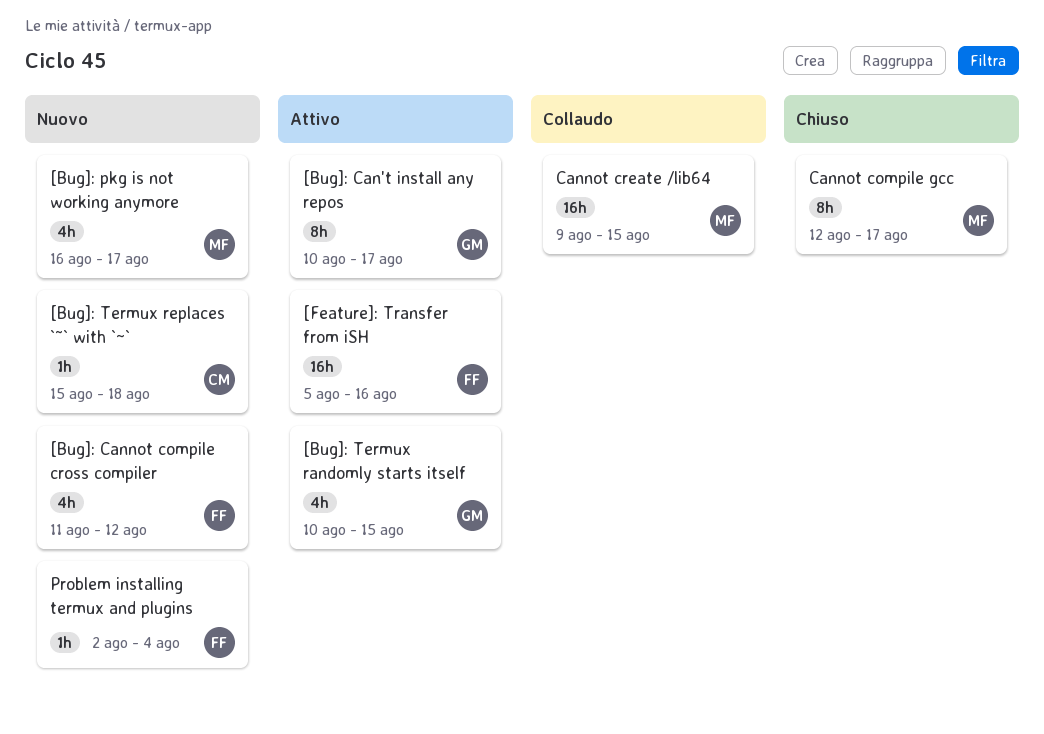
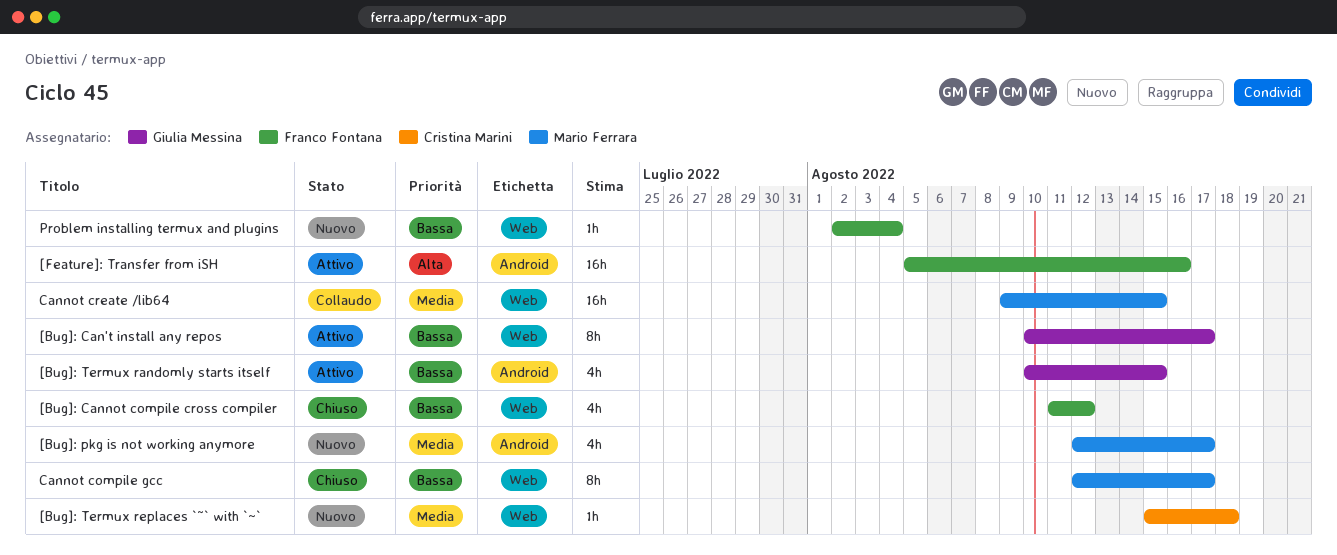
[Bug]: Cannot compile cross compiler, status: Nuovo -> Chiuso
[Bug]: pkg is not working anymore, start: Aug 16 -> Aug 12

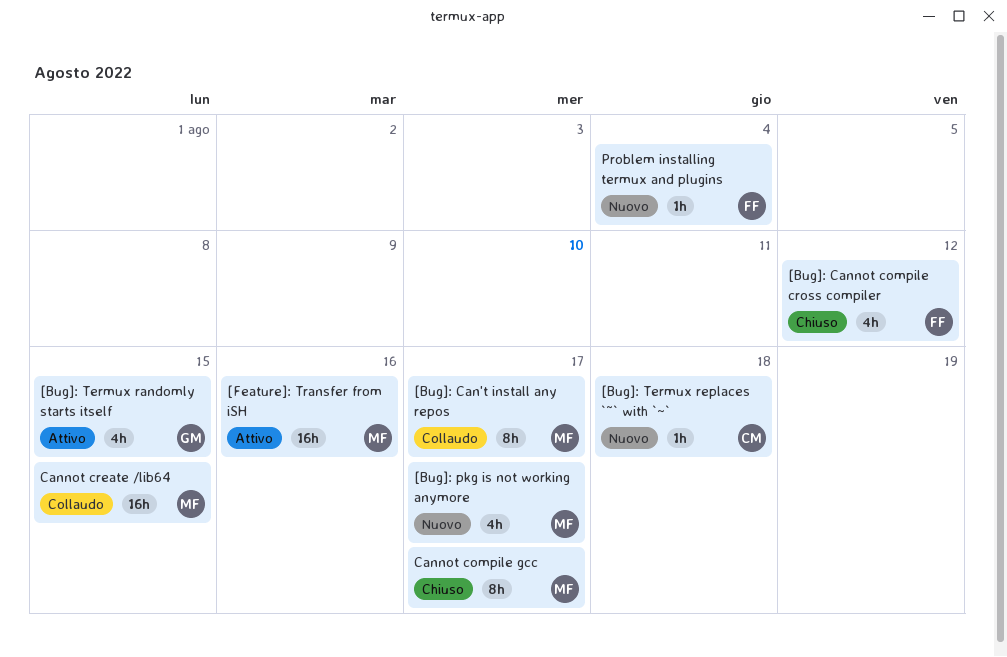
[Bug]: Can't install any repos, status: Attivo -> Collaudo
[Bug]: Can't install any repos, owner: Giulia Messina -> Mario Ferrara
[Feature]: Transfer from iSH, owner: Franco Fontana -> Mario Ferrara

